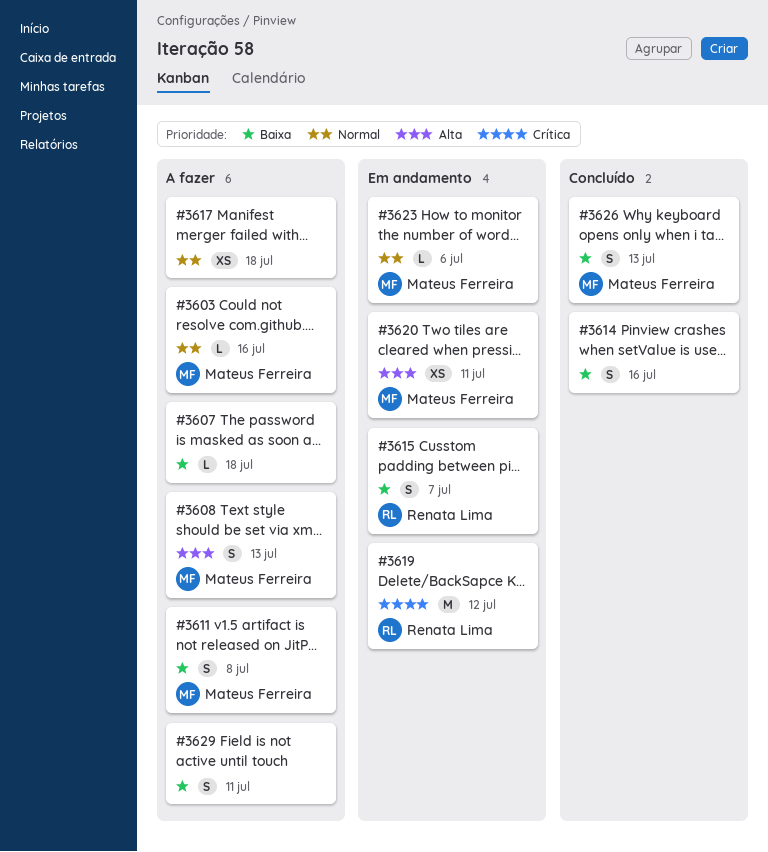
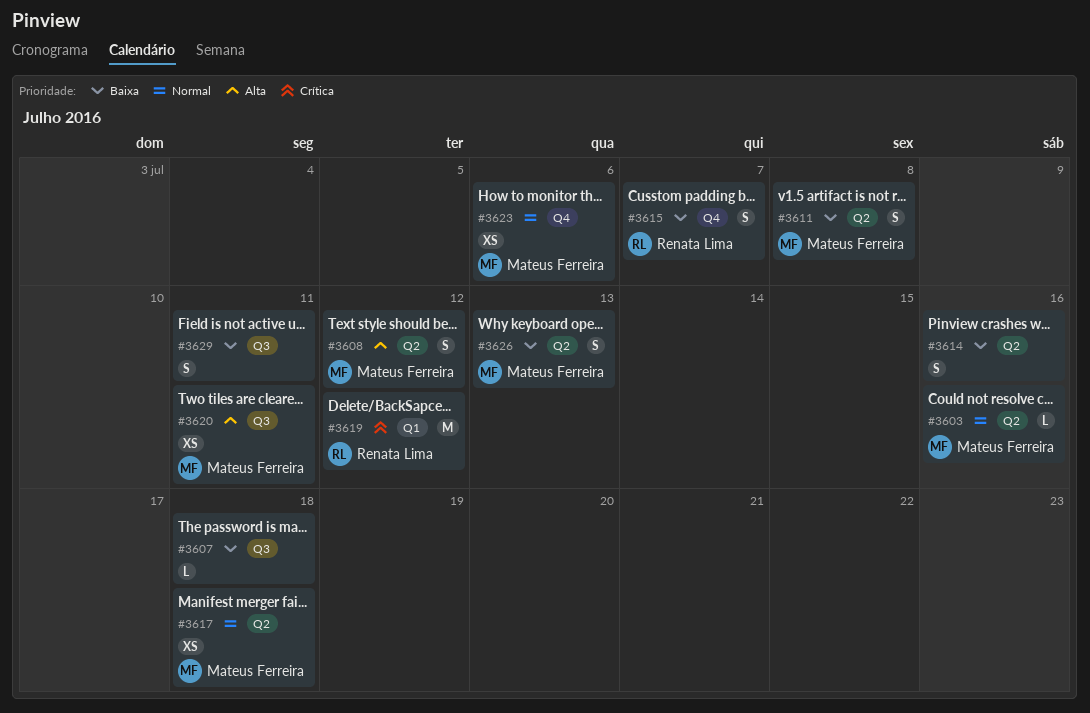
#3608, due: Jul 13 -> Jul 12
#3617, owner: none -> Mateus Ferreira
#3623, estimate: L -> XS

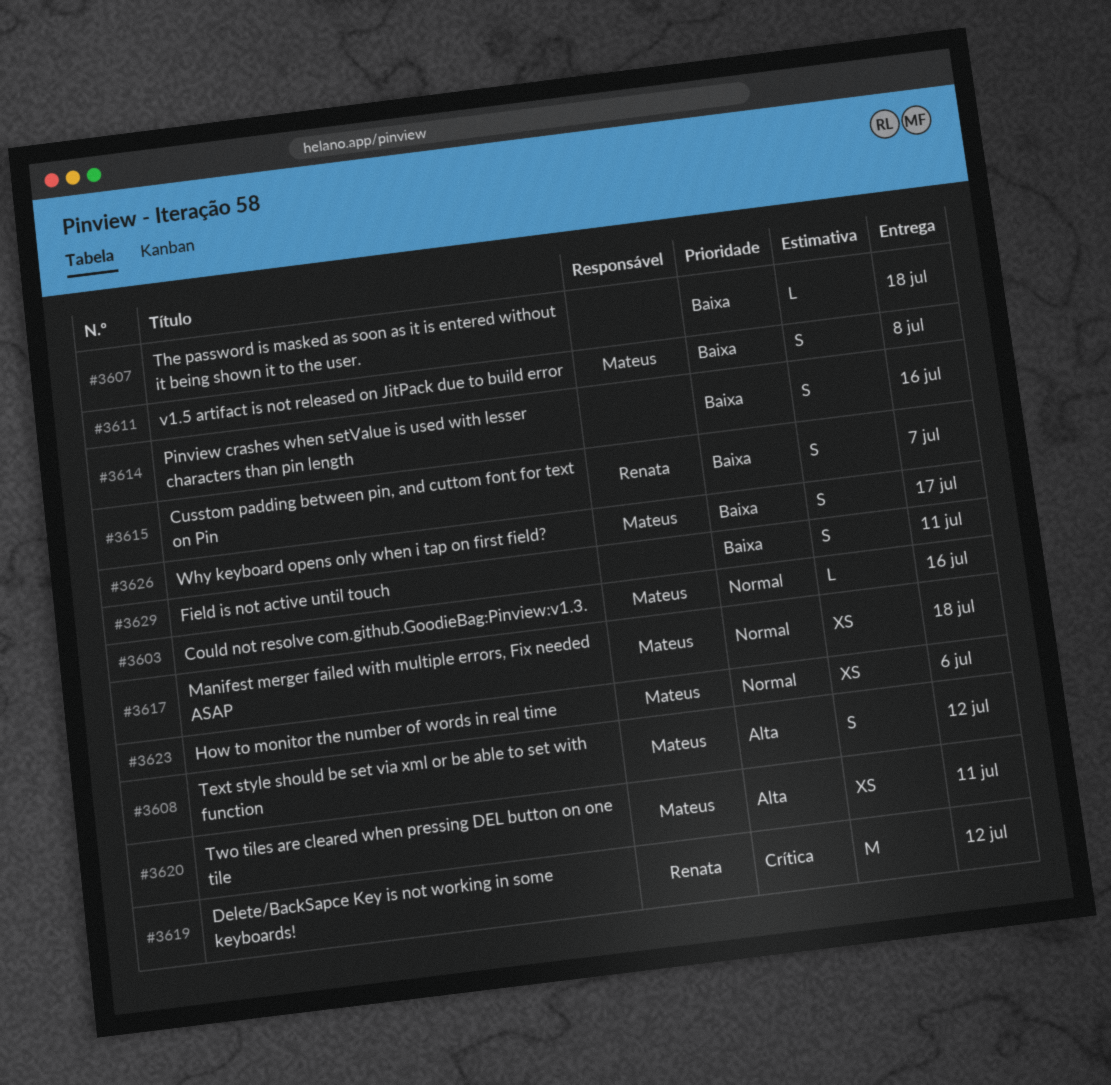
#3626, due: Jul 13 -> Jul 17

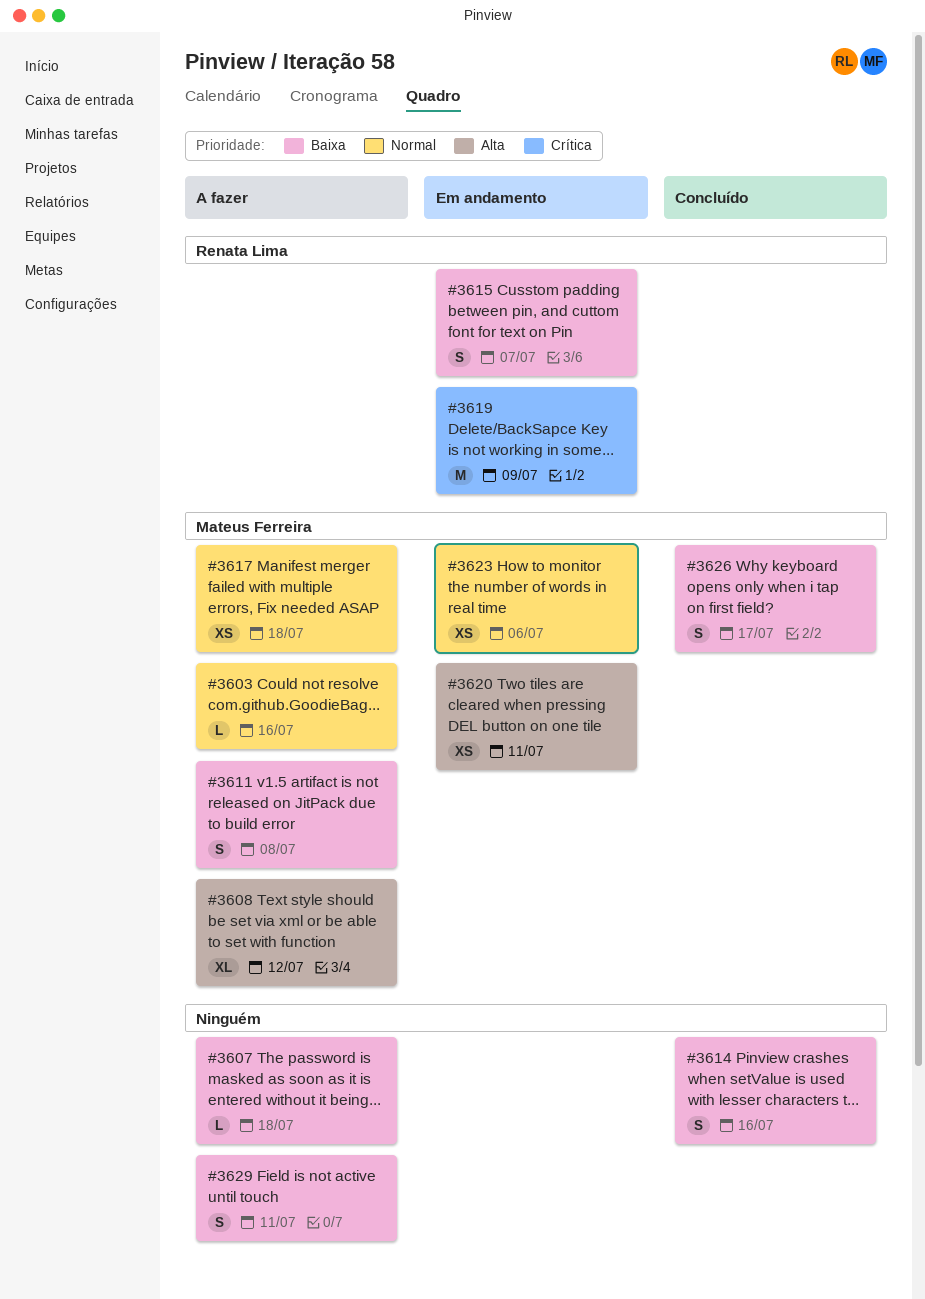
#3608, estimate: S -> XL
#3619, due: Jul 12 -> Jul 9

